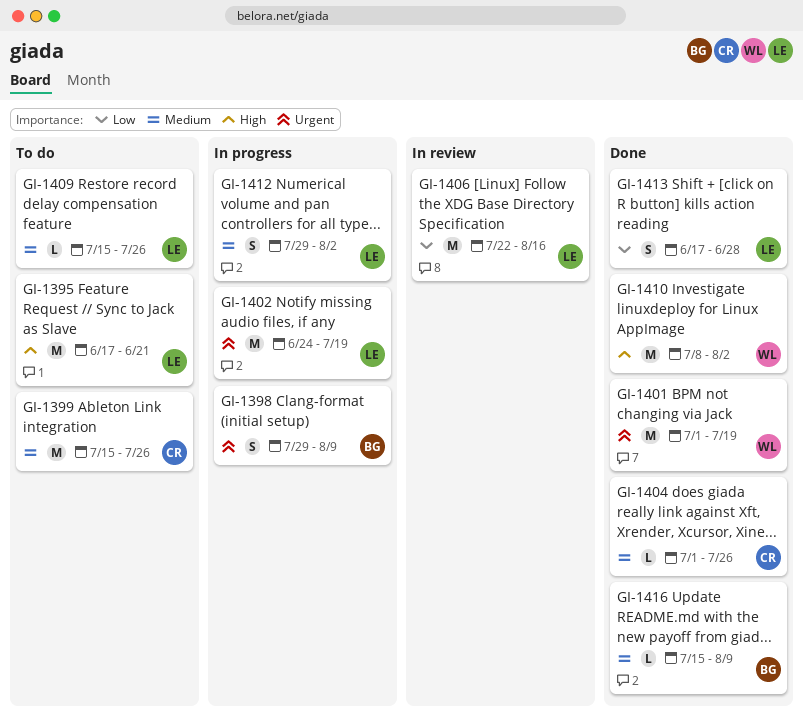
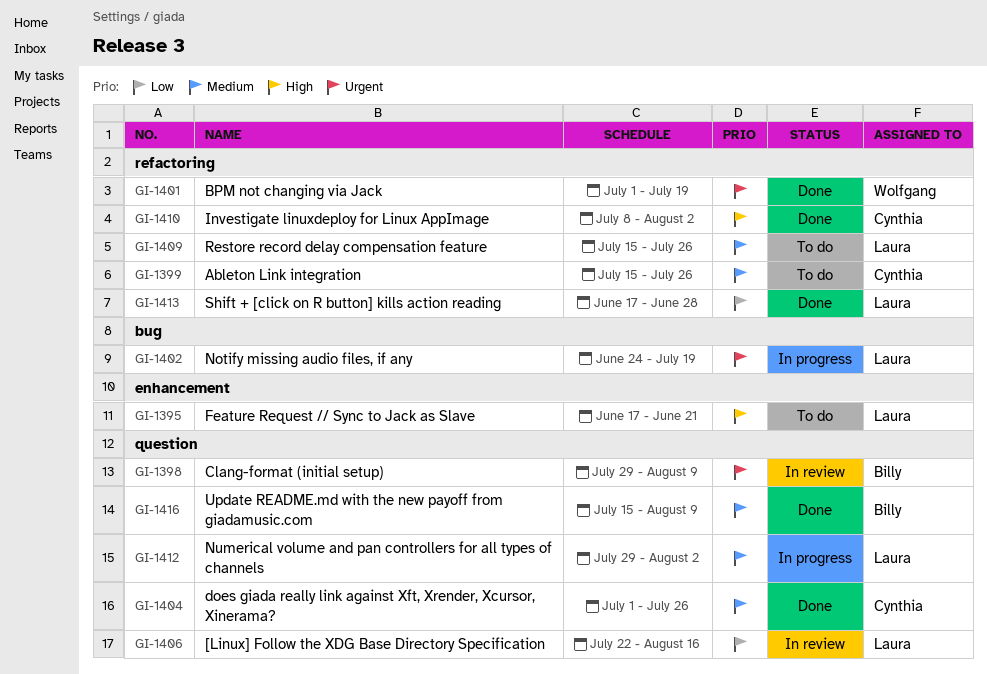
GI-1398, status: In progress -> In review
GI-1410, owner: Wolfgang -> Cynthia

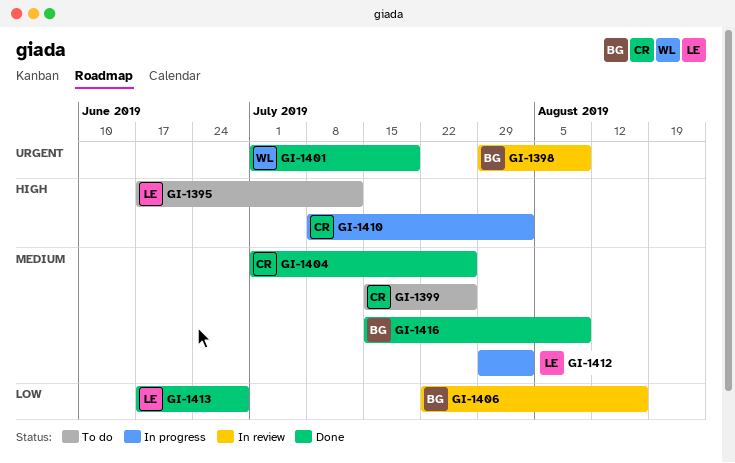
GI-1395, due: Jun 21 -> Jul 12
GI-1402: present -> none
GI-1406, owner: Laura -> Billy
GI-1409: present -> none
GI-1410, status: Done -> In progress

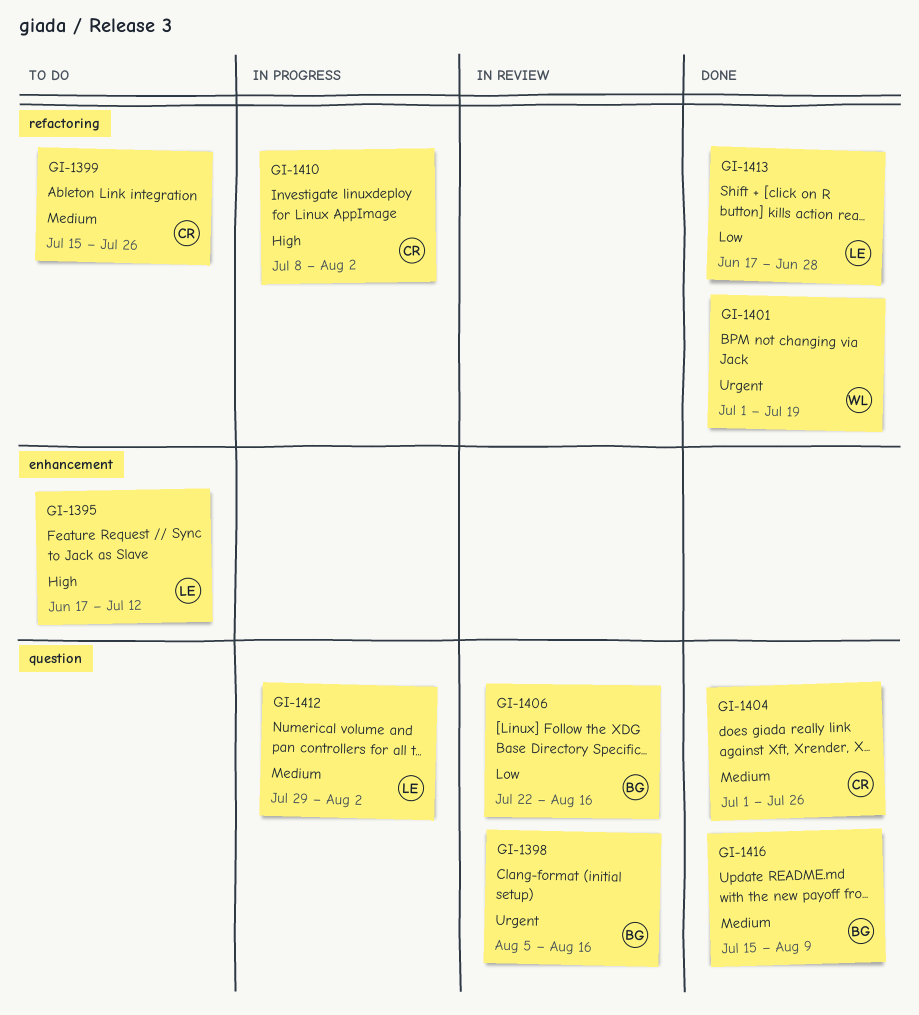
GI-1398, start: Jul 29 -> Aug 5
GI-1398, due: Aug 9 -> Aug 16

